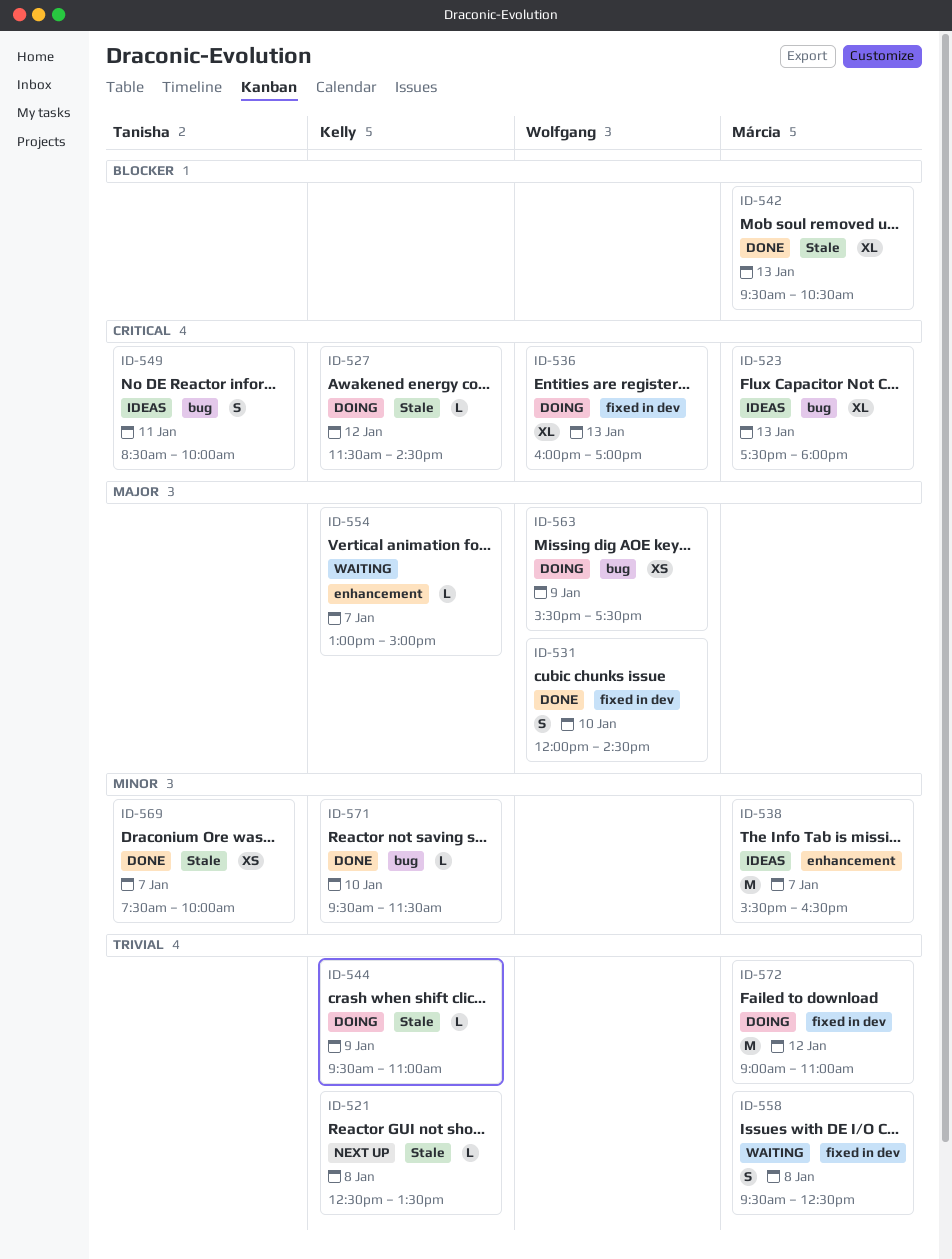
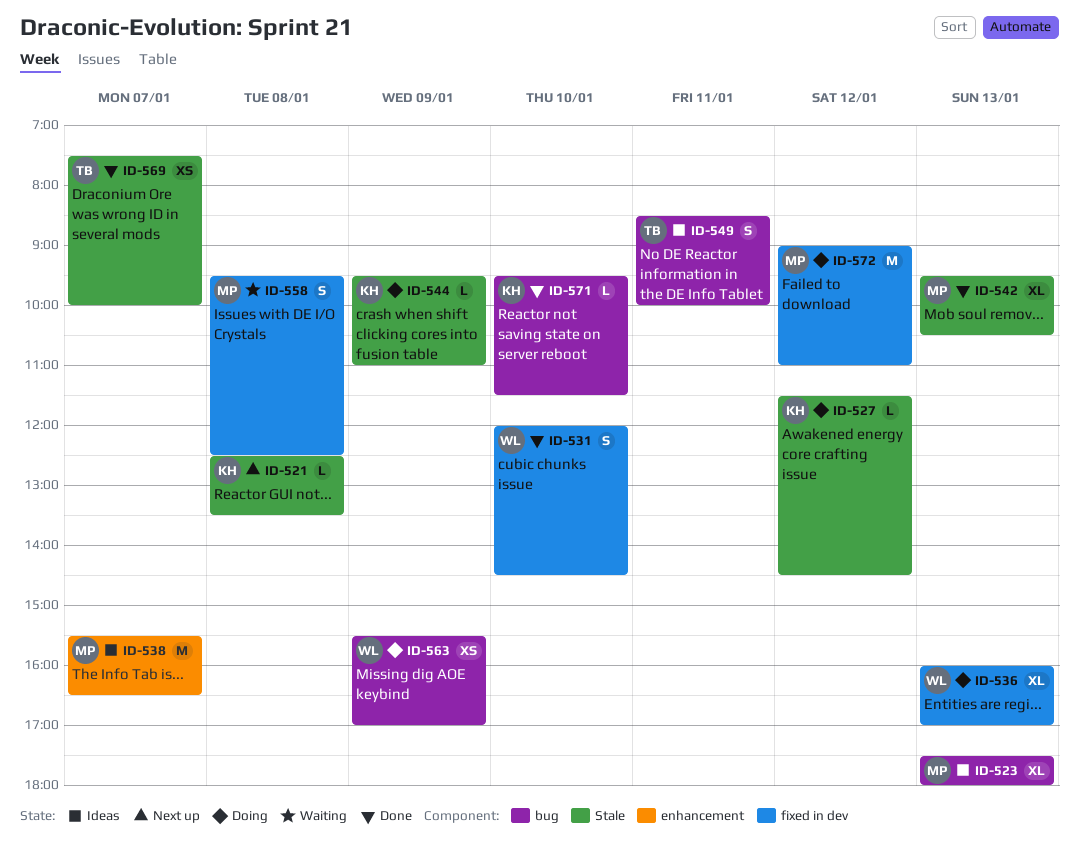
ID-554: present -> none
ID-563, ends: 17:30 -> 17:00

